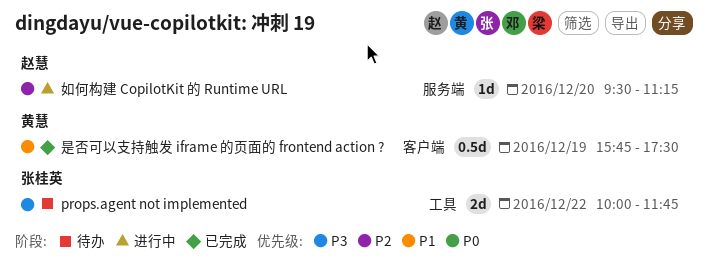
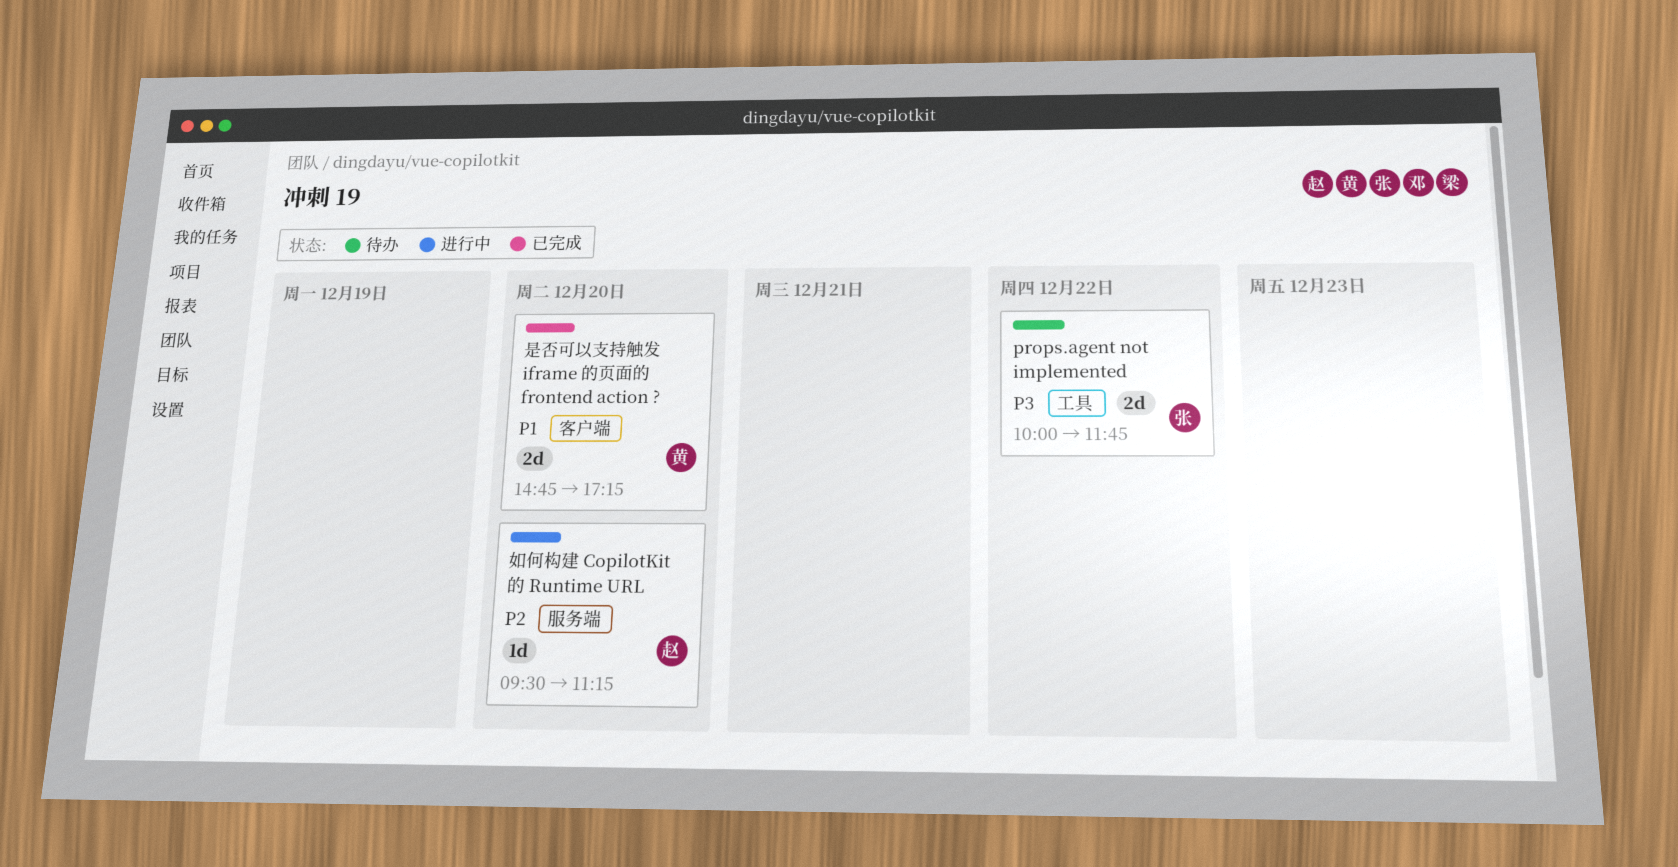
是否可以支持触发 iframe 的页面的 frontend action ?, estimate: 0.5d -> 2d
是否可以支持触发 iframe 的页面的 frontend action ?, day: Dec 19 -> Dec 20
是否可以支持触发 iframe 的页面的 frontend action ?, begins: 15:45 -> 14:45
是否可以支持触发 iframe 的页面的 frontend action ?, ends: 17:30 -> 17:15

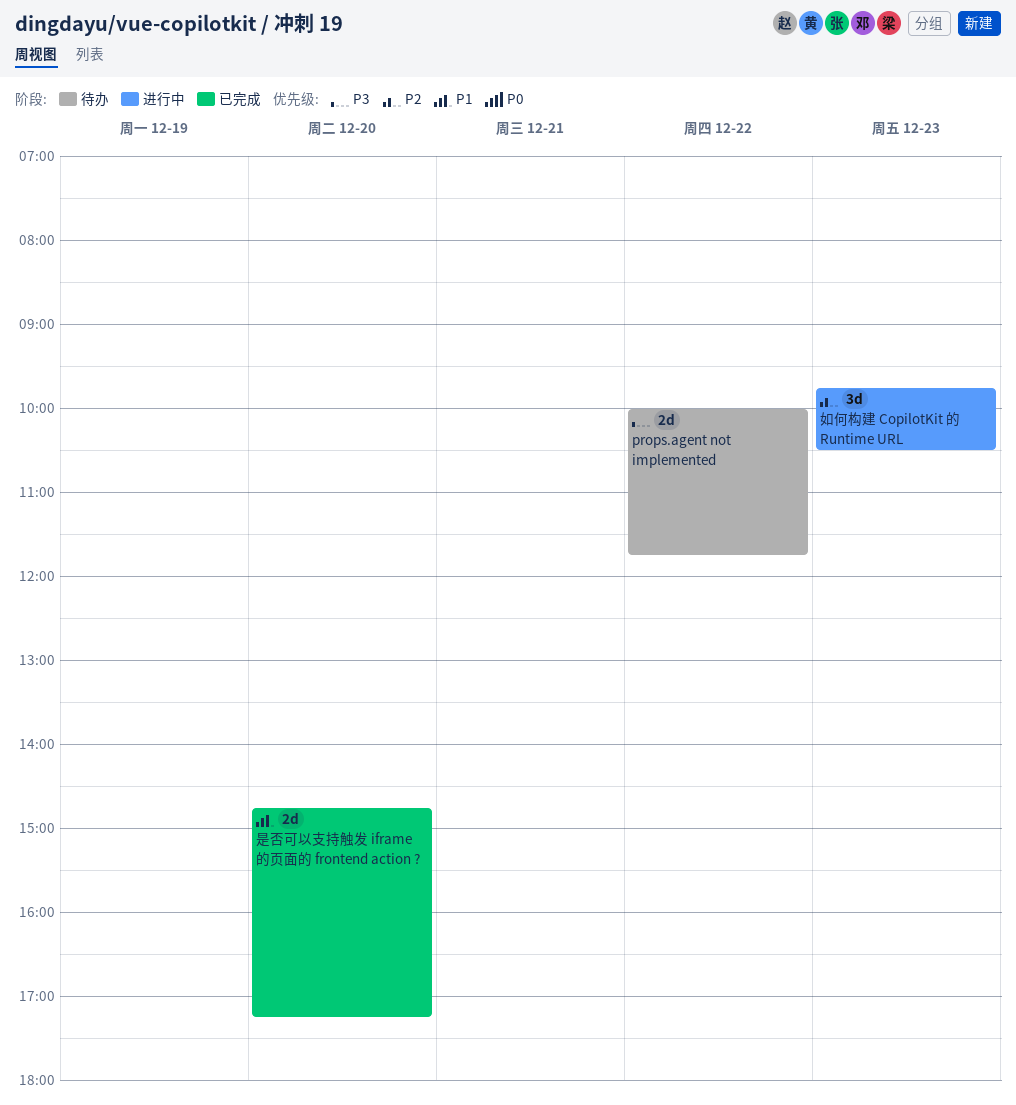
如何构建 CopilotKit 的 Runtime URL, estimate: 1d -> 3d
如何构建 CopilotKit 的 Runtime URL, day: Dec 20 -> Dec 23
如何构建 CopilotKit 的 Runtime URL, begins: 09:30 -> 09:45
如何构建 CopilotKit 的 Runtime URL, ends: 11:15 -> 10:30

